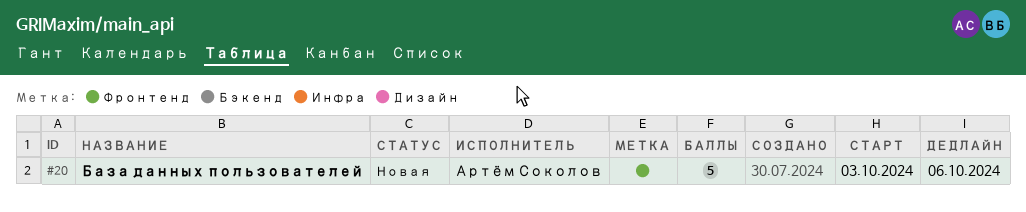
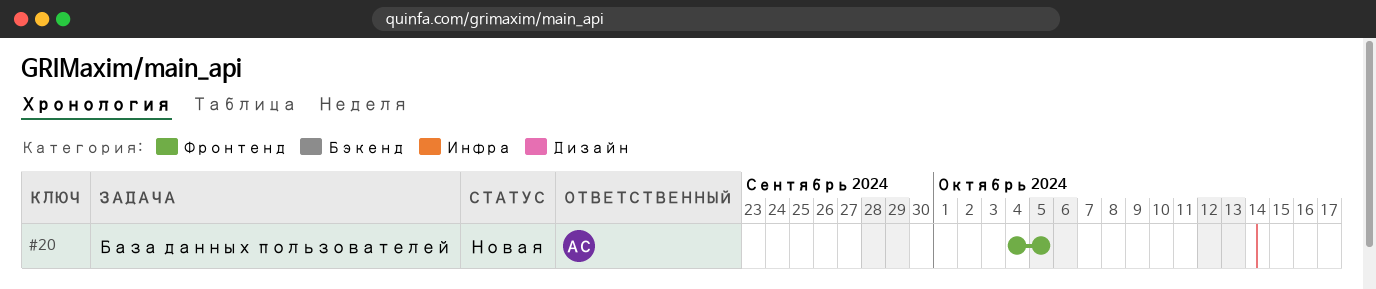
#20, start: Oct 3 -> Oct 4
#20, due: Oct 6 -> Oct 5

